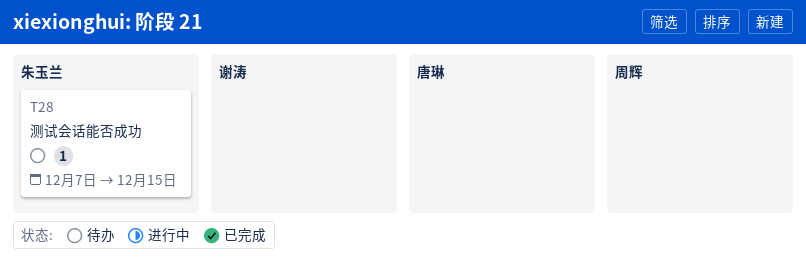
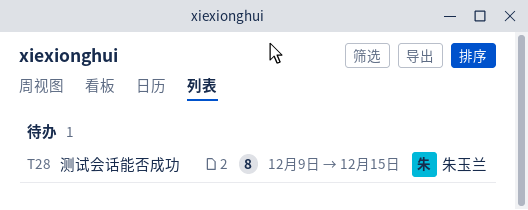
T28, estimate: 1 -> 8
T28, start: Dec 7 -> Dec 9

